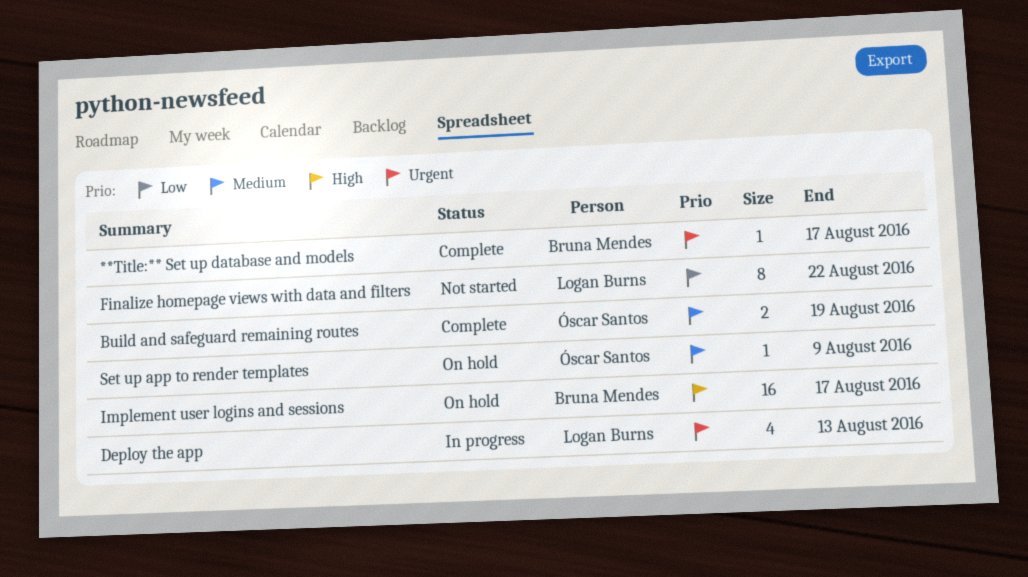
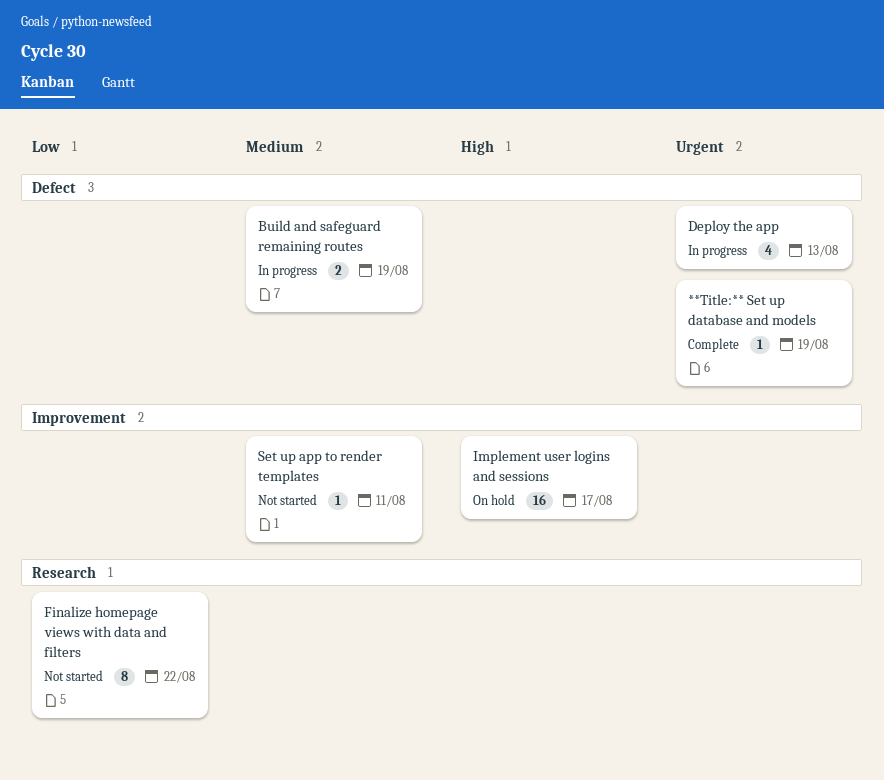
**Title:** Set up database and models, due: Aug 17 -> Aug 19
Build and safeguard remaining routes, status: Complete -> In progress
Set up app to render templates, status: On hold -> Not started
Set up app to render templates, due: Aug 9 -> Aug 11

